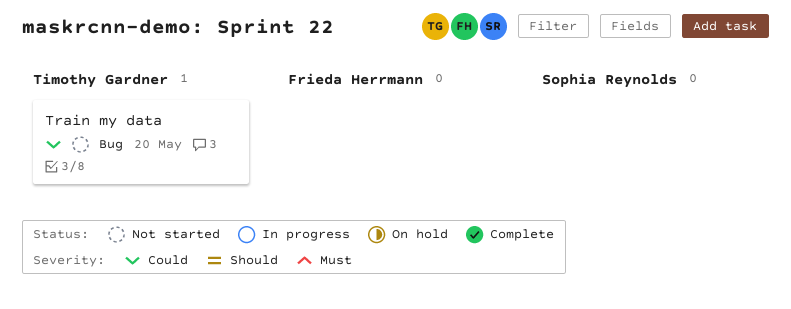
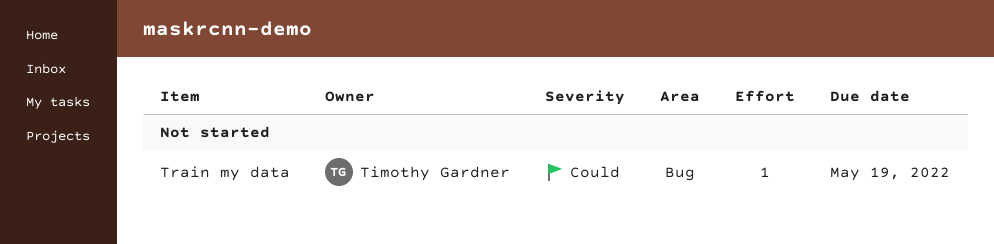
Train my data, due: May 20 -> May 19

